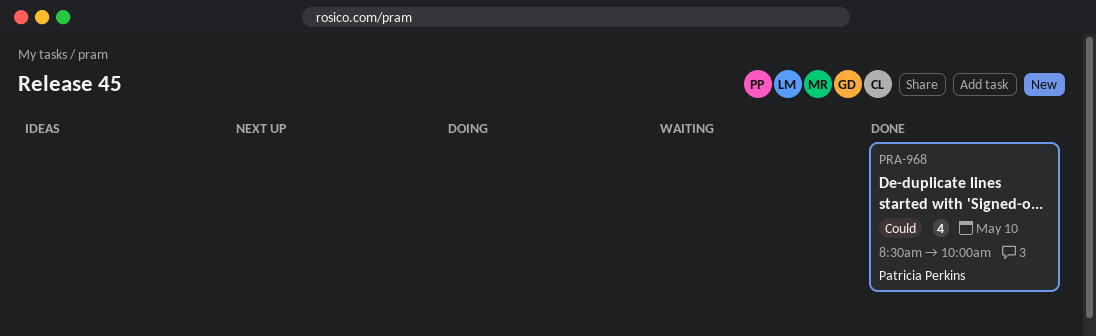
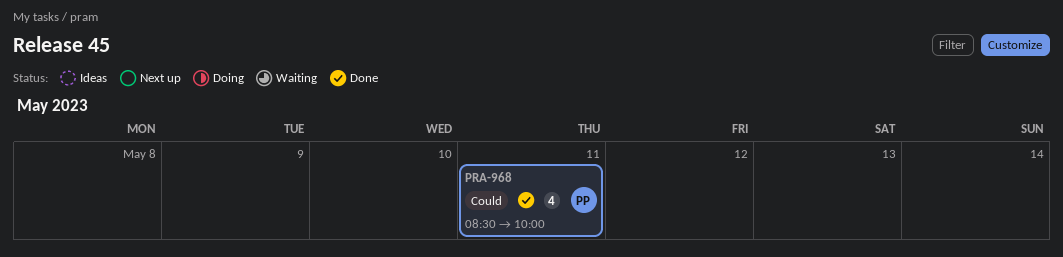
PRA-968, day: May 10 -> May 11

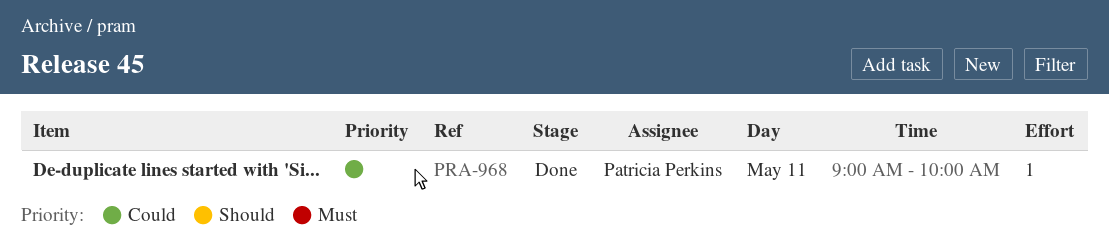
PRA-968, estimate: 4 -> 1
PRA-968, begins: 08:30 -> 09:00

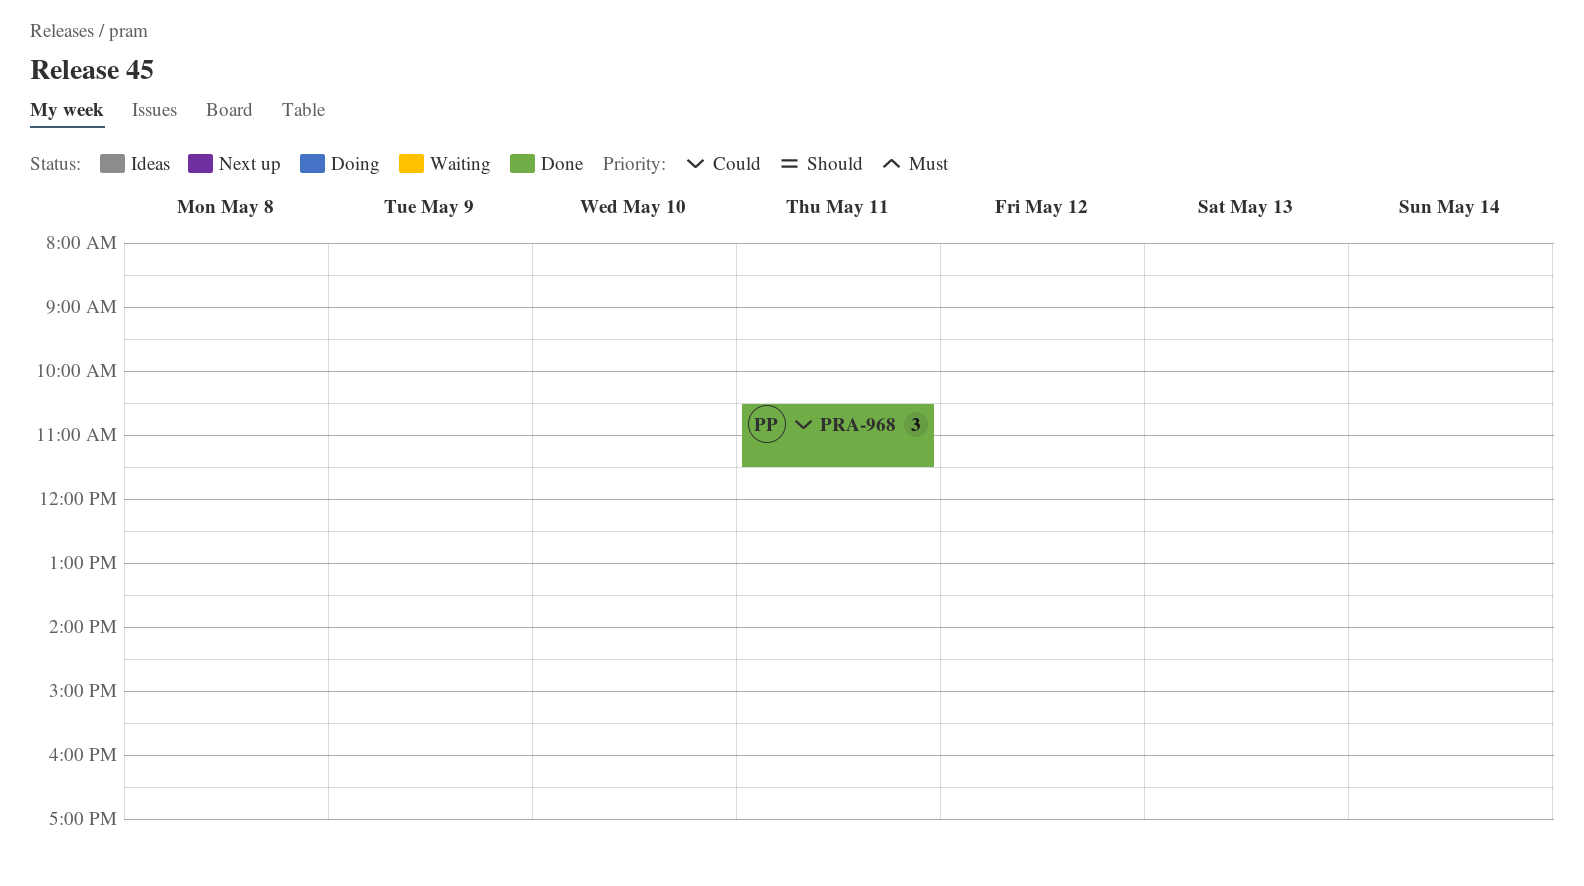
PRA-968, estimate: 1 -> 3
PRA-968, begins: 09:00 -> 10:30
PRA-968, ends: 10:00 -> 11:30

